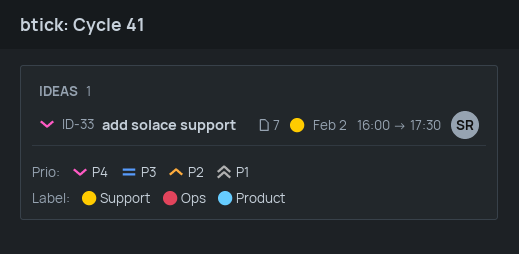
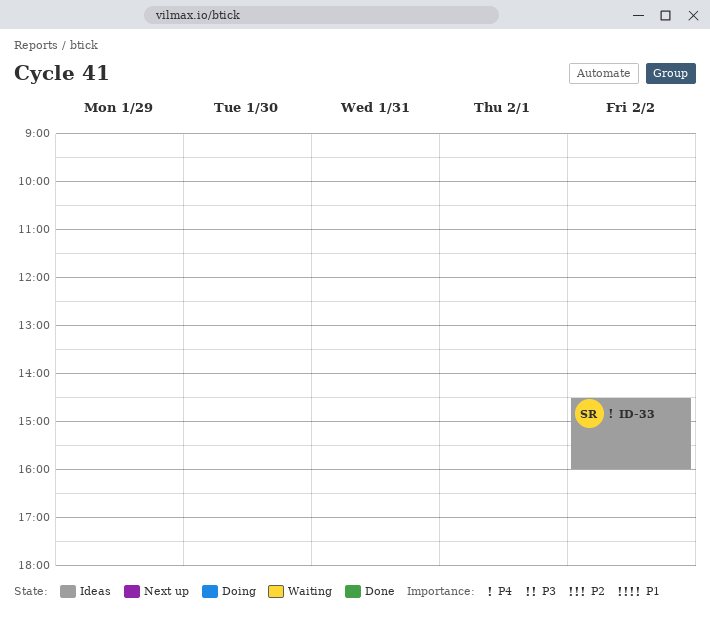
ID-33, begins: 16:00 -> 14:30
ID-33, ends: 17:30 -> 16:00

